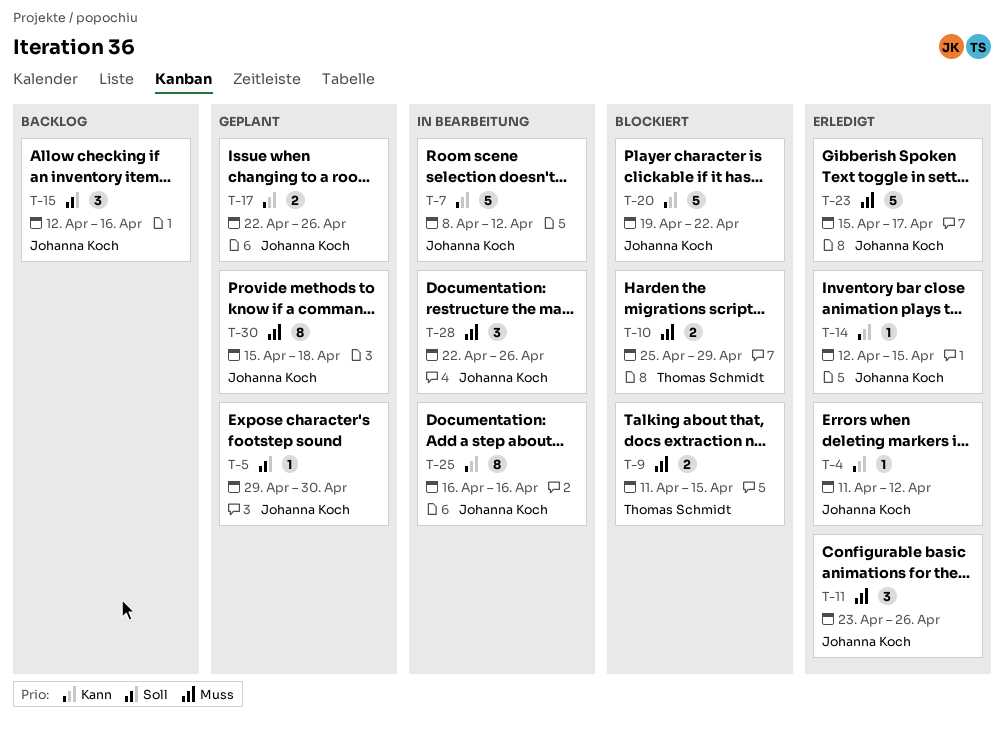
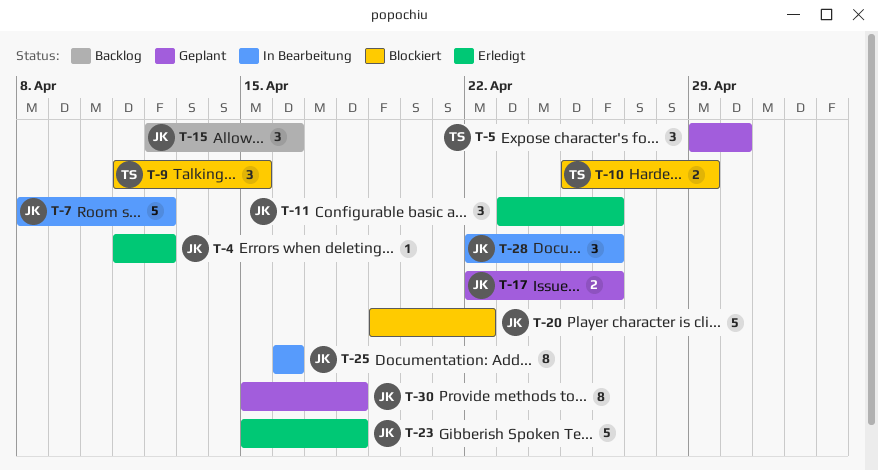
T-5, owner: Johanna Koch -> Thomas Schmidt
T-5, estimate: 1 -> 3
T-9, estimate: 2 -> 3
T-14: present -> none
T-23, due: Apr 17 -> Apr 18

